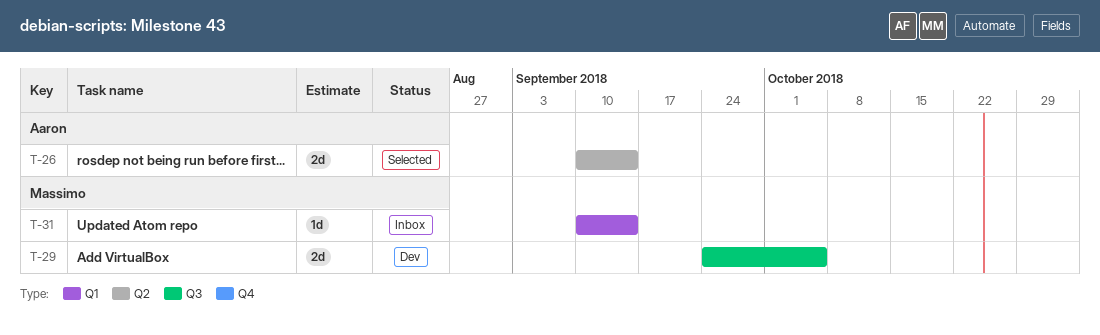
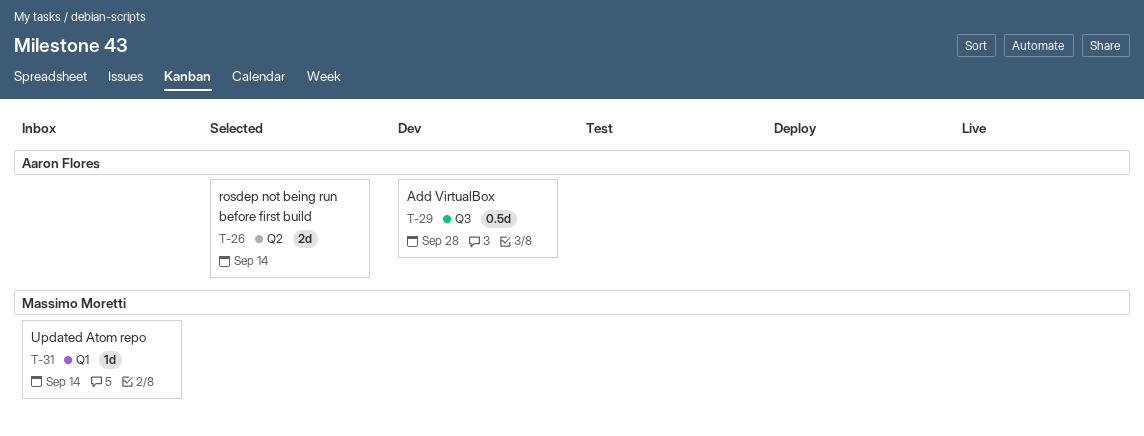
T-29, owner: Massimo Moretti -> Aaron Flores
T-29, estimate: 2d -> 0.5d
T-29, due: Oct 5 -> Sep 28

